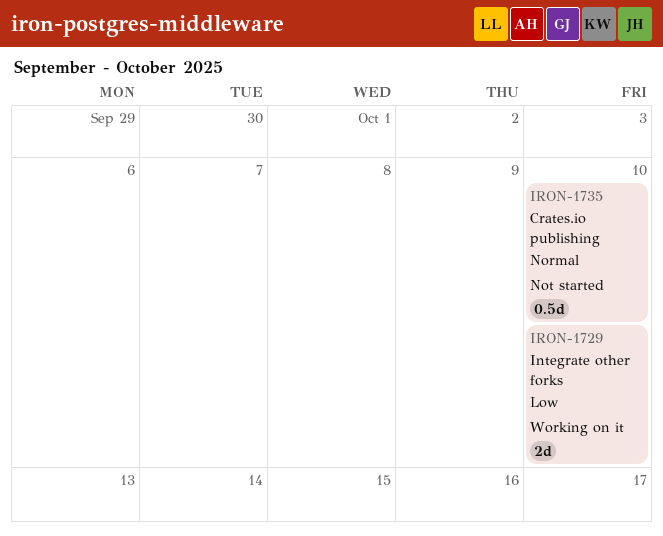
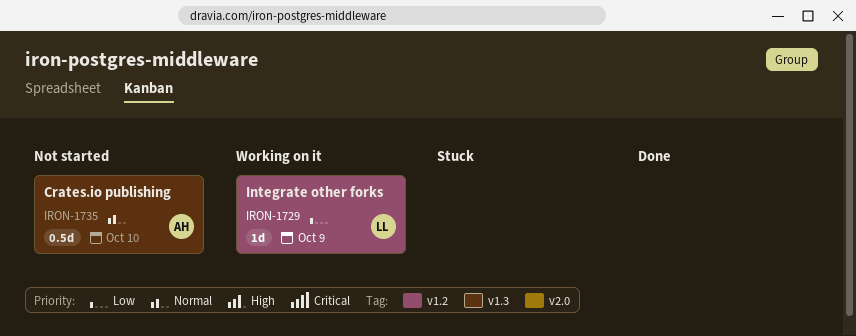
IRON-1729, estimate: 2d -> 1d
IRON-1729, due: Oct 10 -> Oct 9

